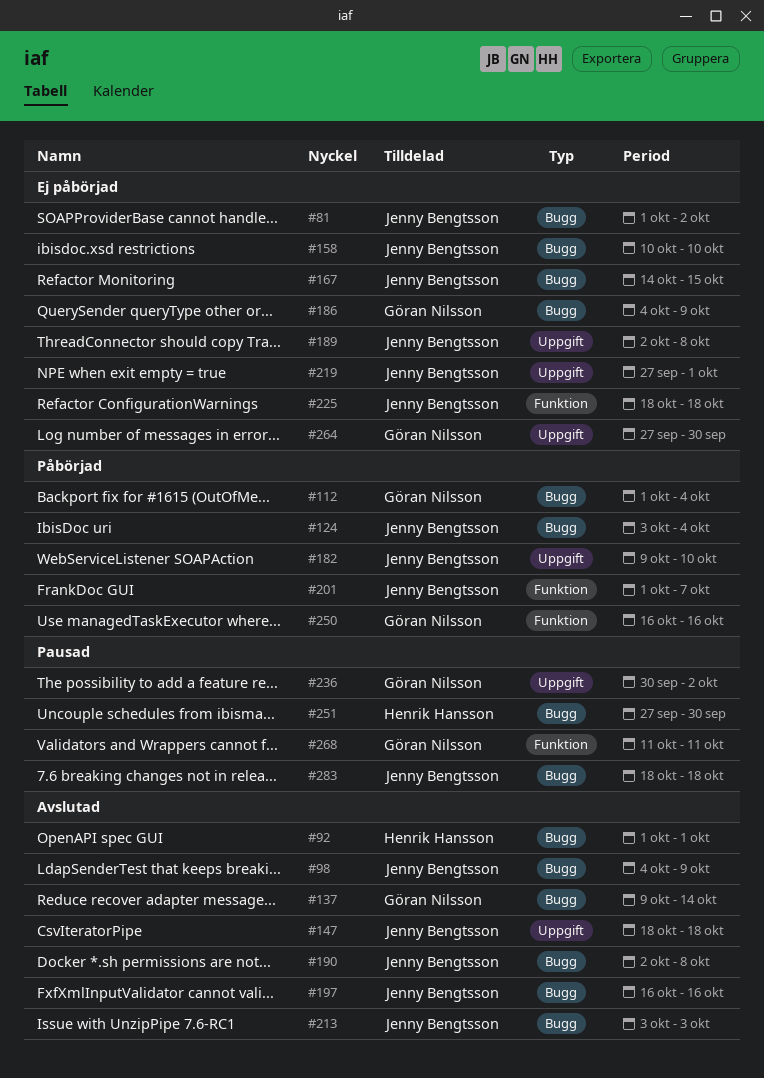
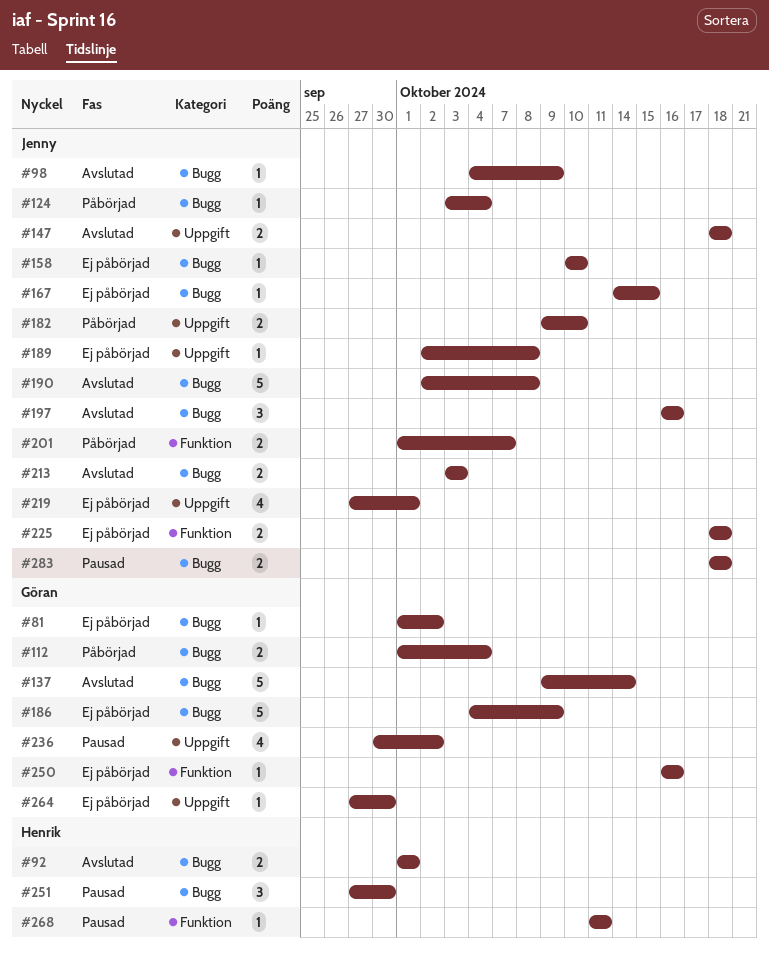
#81, owner: Jenny Bengtsson -> Göran Nilsson
#250, status: Påbörjad -> Ej påbörjad
#268, owner: Göran Nilsson -> Henrik Hansson

